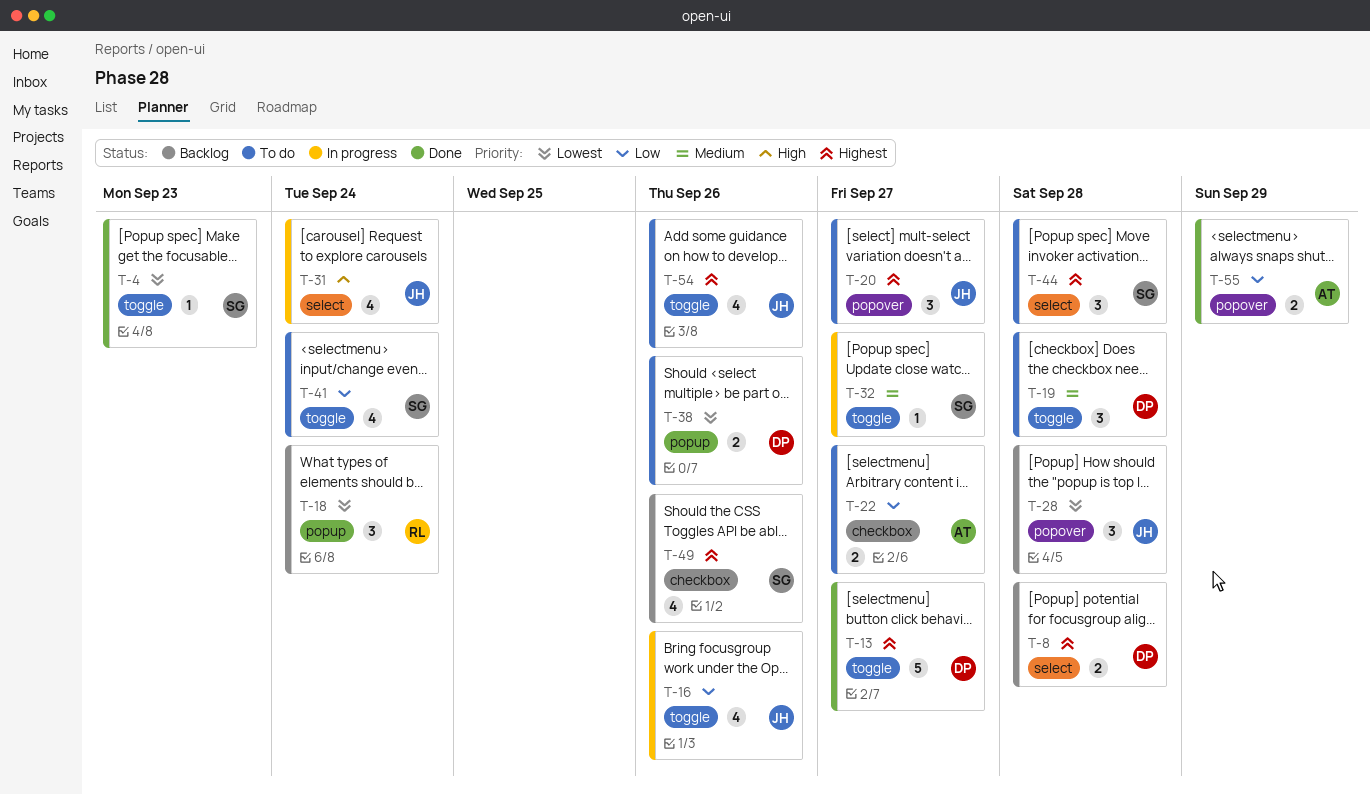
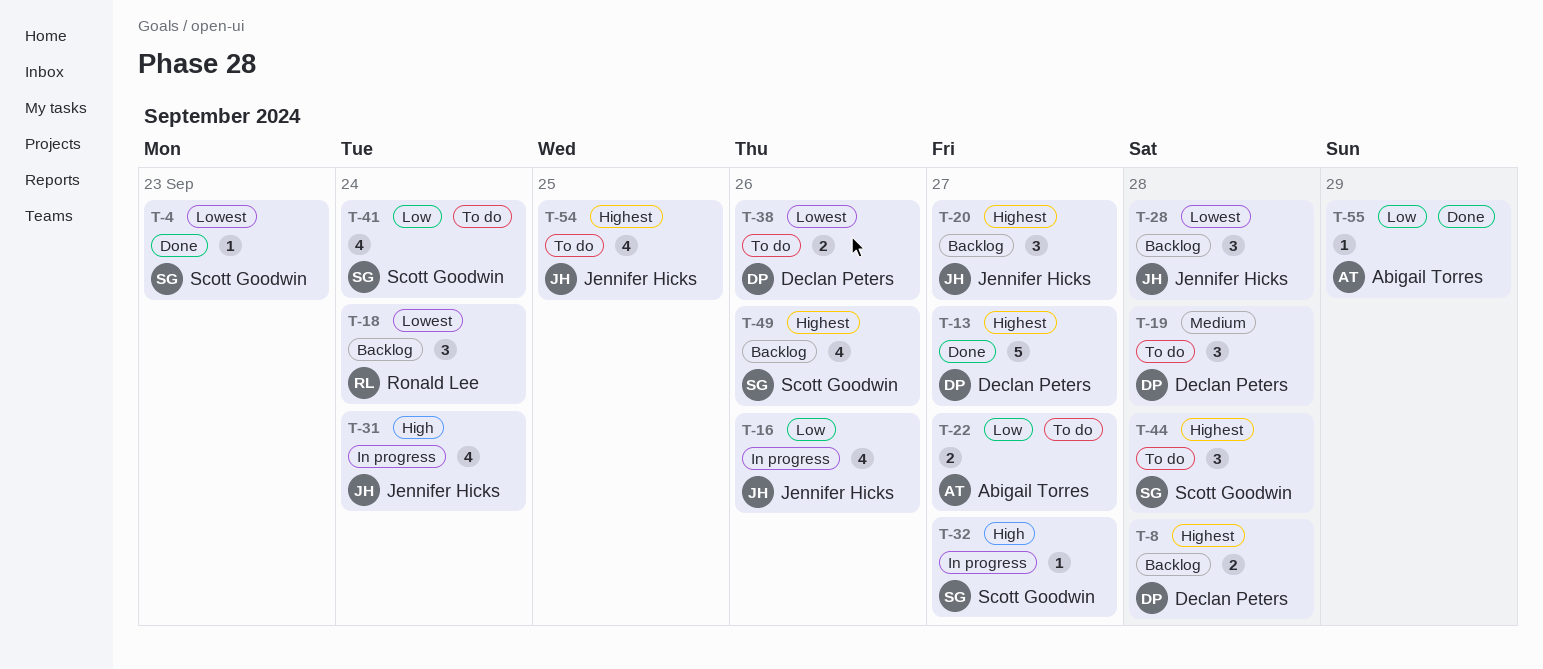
T-20, status: To do -> Backlog
T-32, priority: Medium -> High
T-54, due: Sep 26 -> Sep 25
T-55, estimate: 2 -> 1

